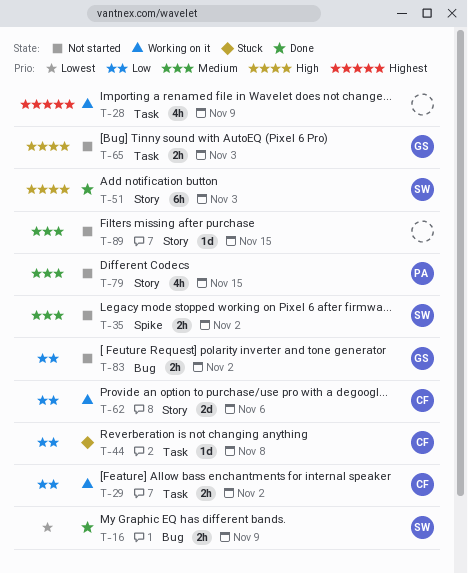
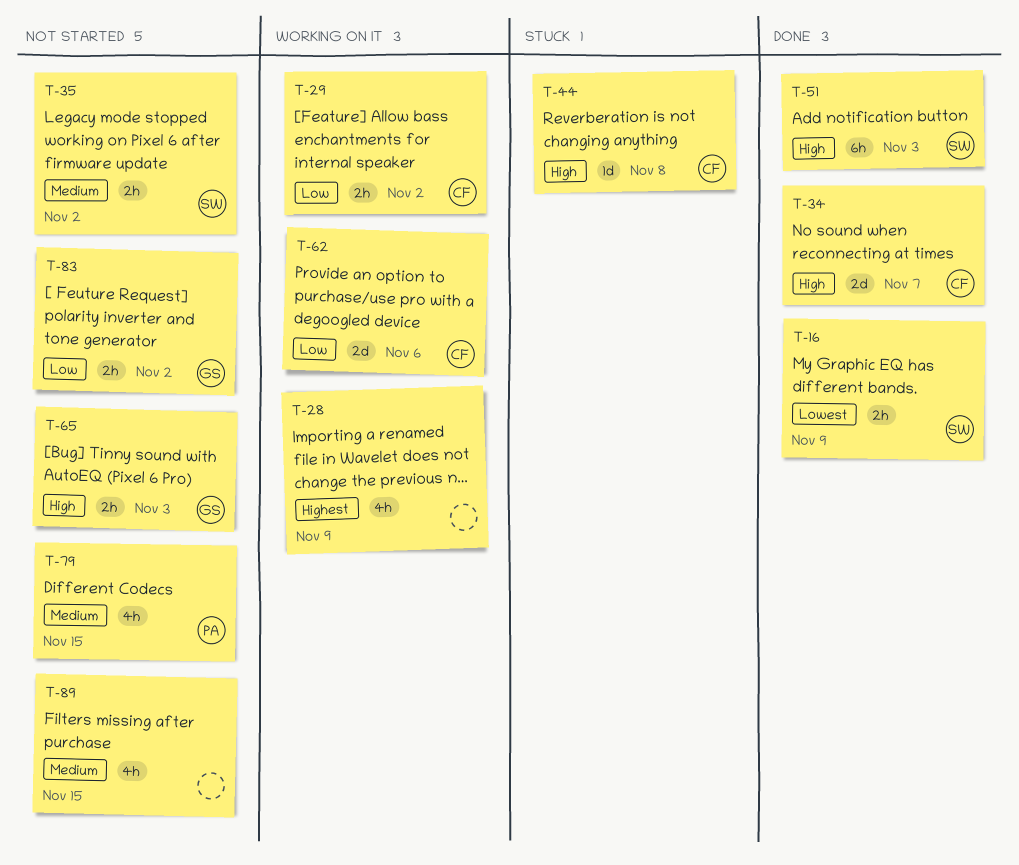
T-34: none -> present
T-44, priority: Low -> High
T-89, estimate: 1d -> 4h

